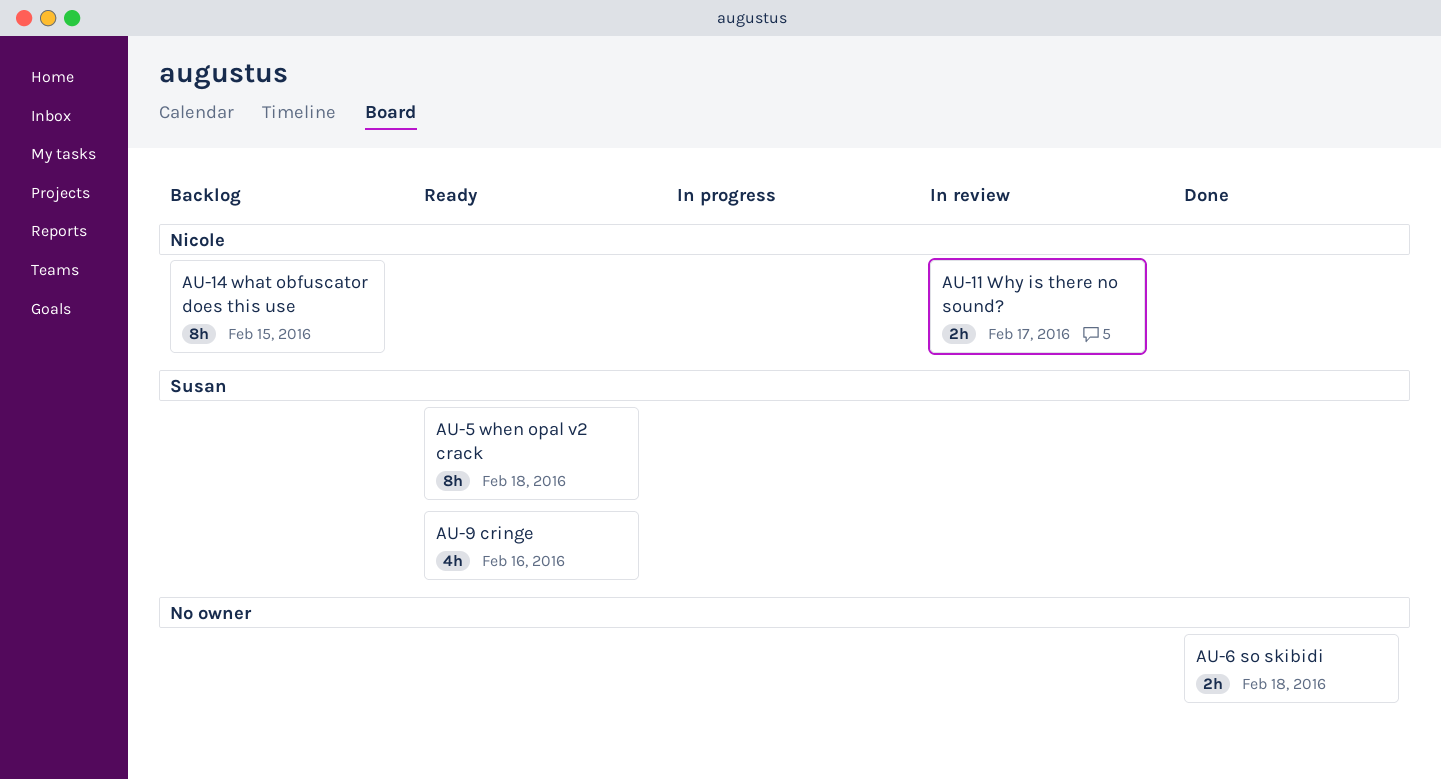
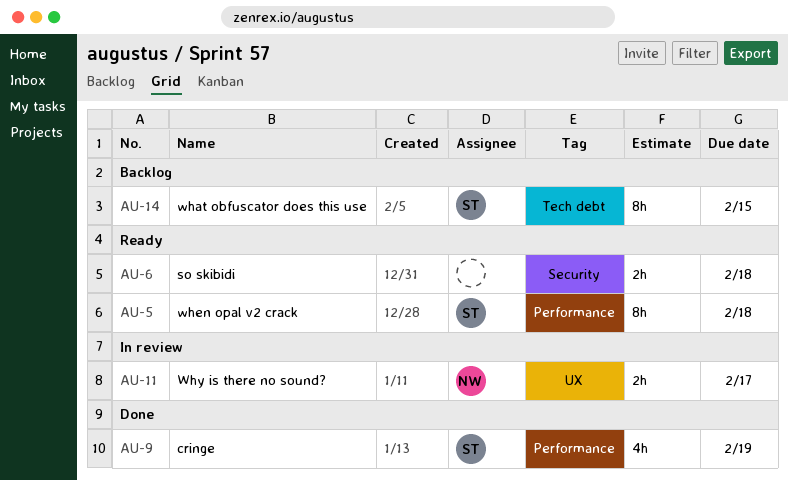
AU-6, status: Done -> Ready
AU-9, status: Ready -> Done
AU-9, due: Feb 16 -> Feb 19
AU-14, owner: Nicole -> Susan

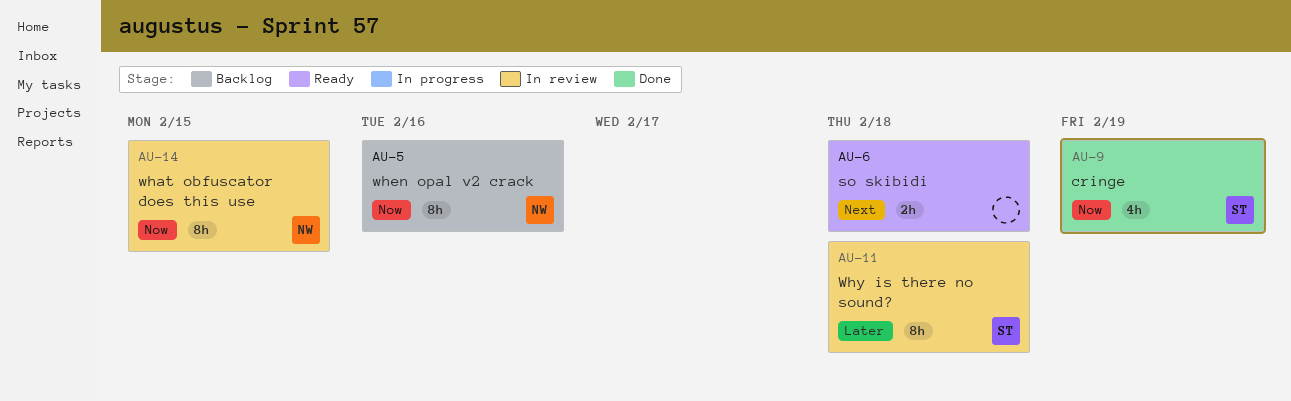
AU-5, status: Ready -> Backlog
AU-5, owner: ST -> NW
AU-5, due: Feb 18 -> Feb 16
AU-11, owner: NW -> ST
AU-11, estimate: 2h -> 8h
AU-11, due: Feb 17 -> Feb 18
AU-14, status: Backlog -> In review
AU-14, owner: ST -> NW

